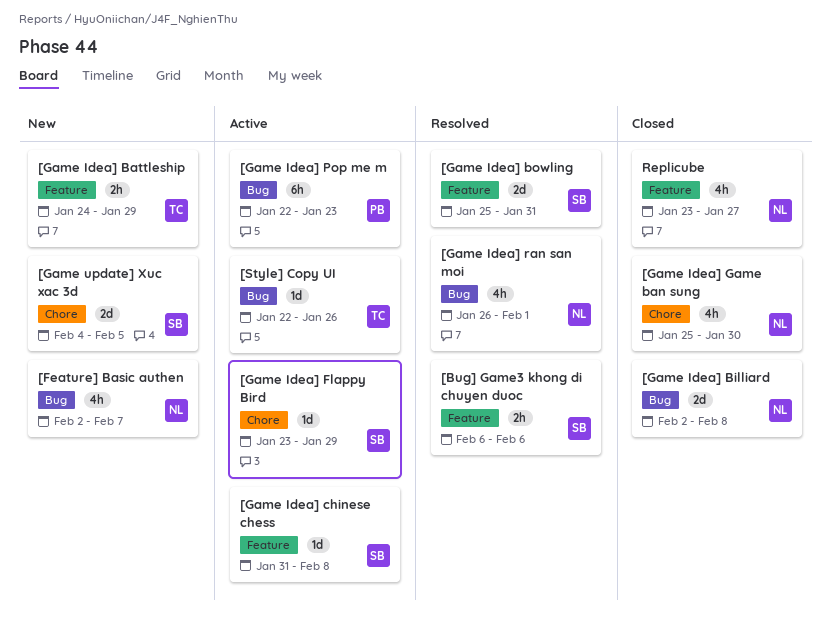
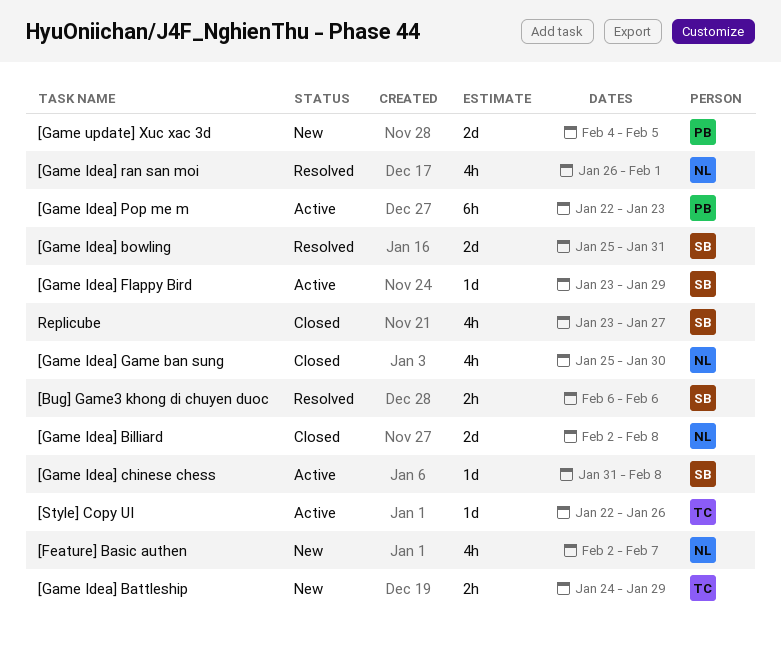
[Game update] Xuc xac 3d, owner: SB -> PB
Replicube, owner: NL -> SB

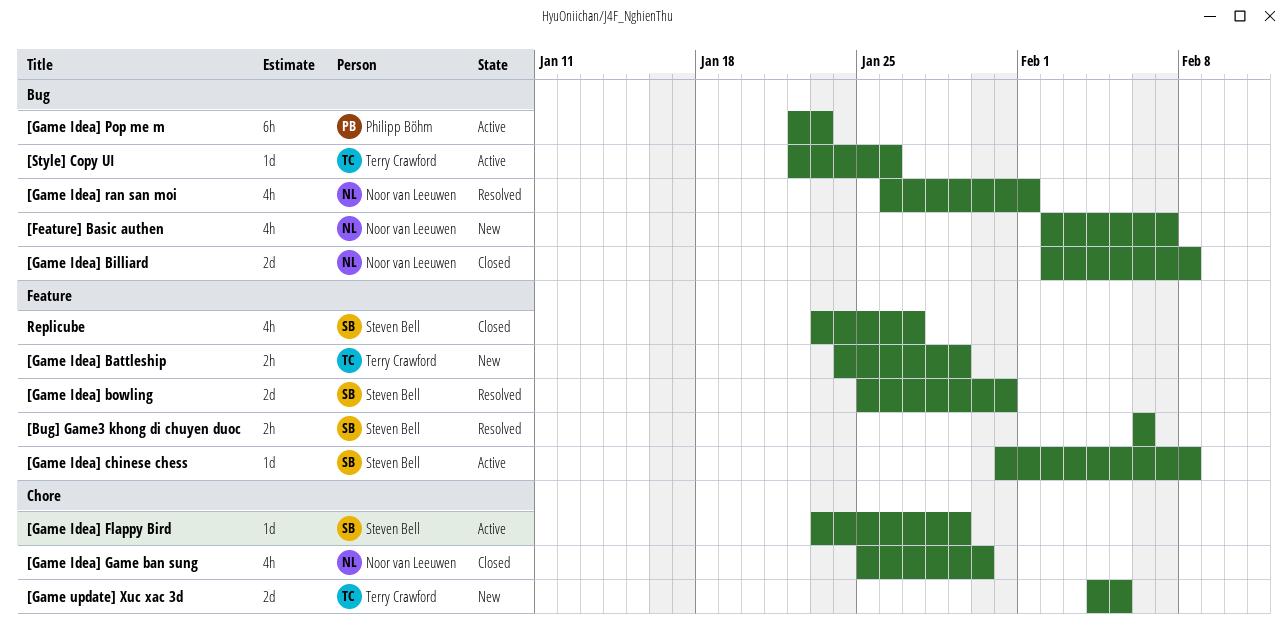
[Game update] Xuc xac 3d, owner: Philipp Böhm -> Terry Crawford

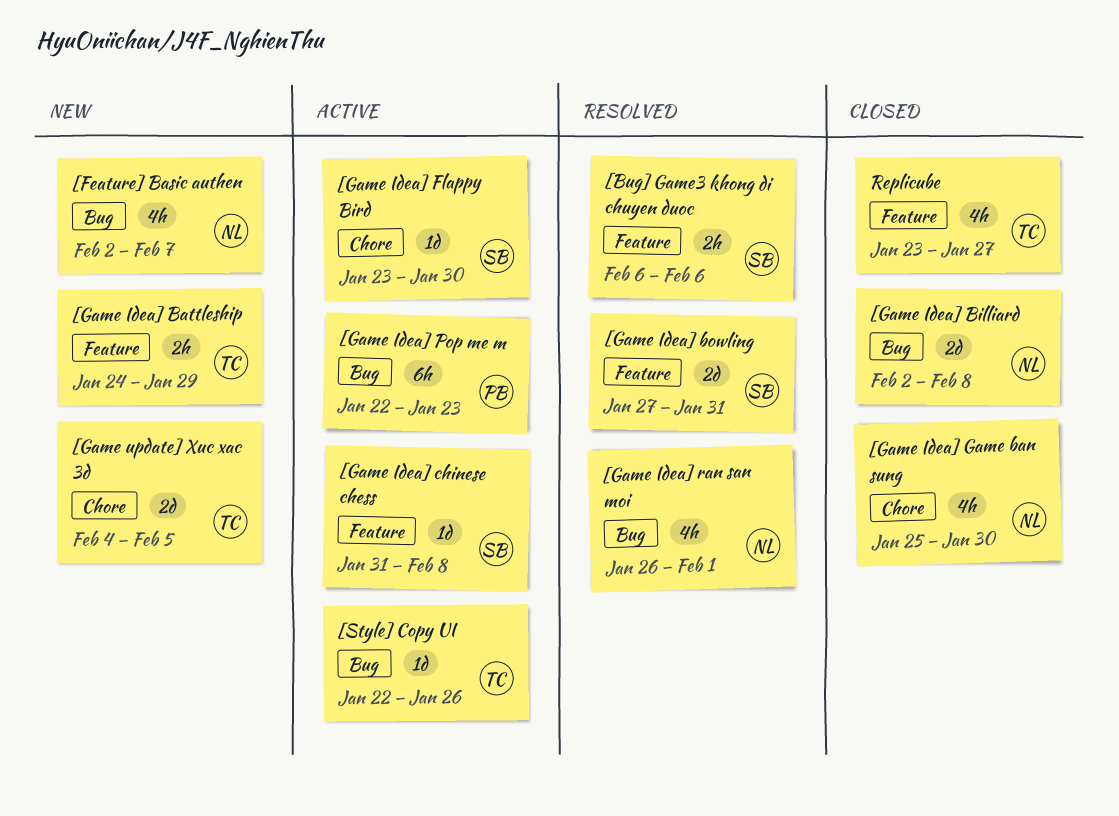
[Game Idea] bowling, start: Jan 25 -> Jan 27
[Game Idea] Flappy Bird, due: Jan 29 -> Jan 30
Replicube, owner: Steven Bell -> Terry Crawford

